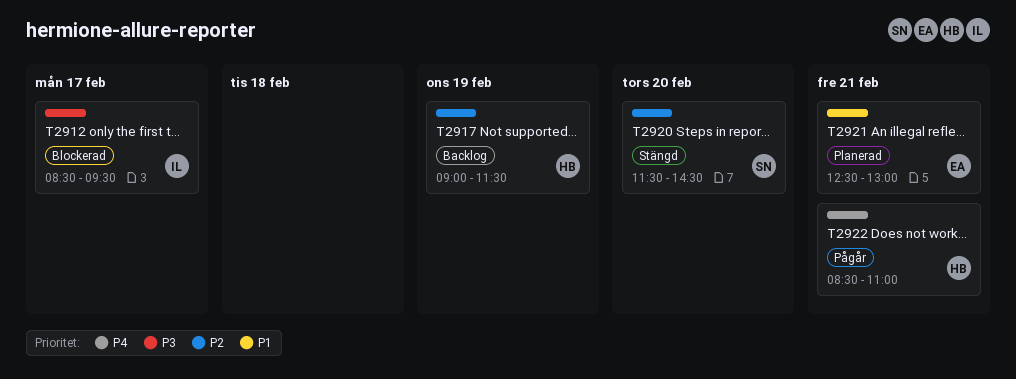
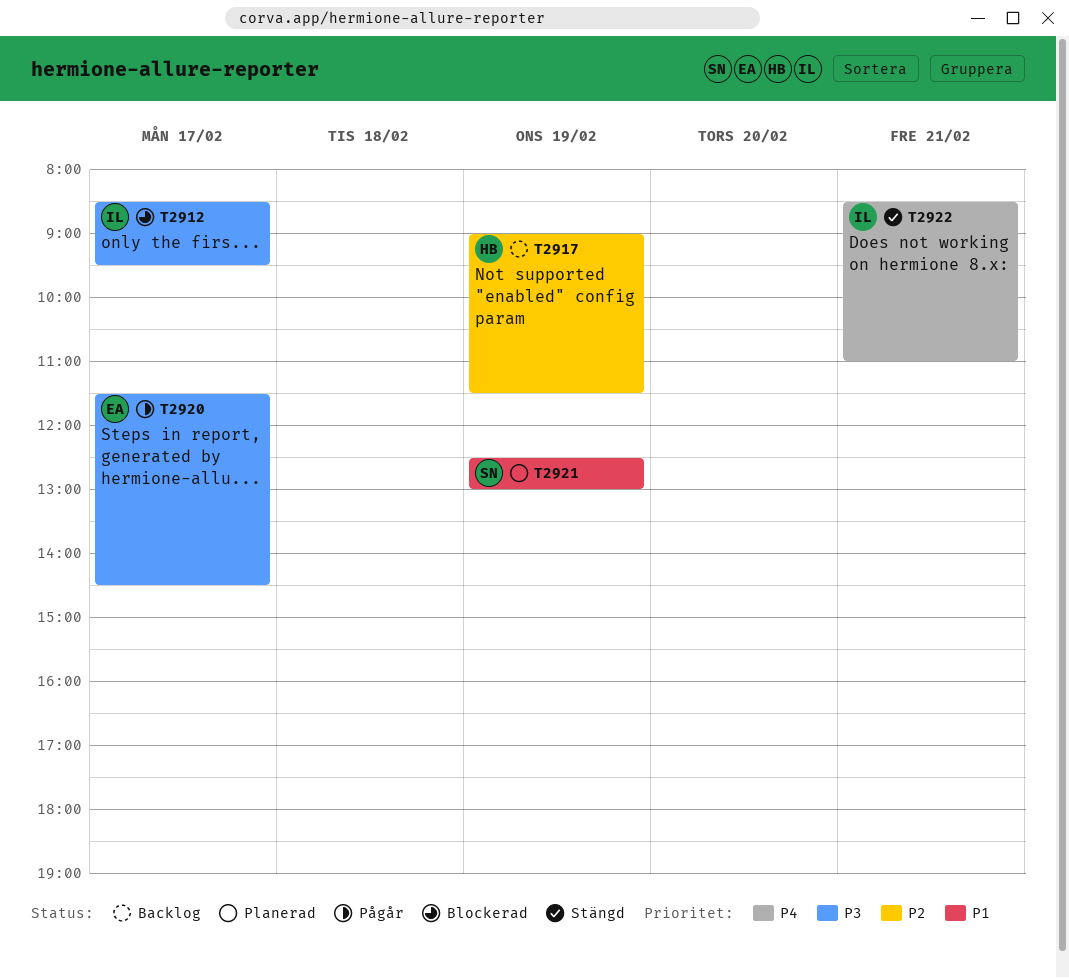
T2920, status: Stängd -> Pågår
T2920, owner: SN -> EA
T2920, priority: P2 -> P3
T2920, day: Feb 20 -> Feb 17
T2921, owner: EA -> SN
T2921, day: Feb 21 -> Feb 19
T2922, status: Pågår -> Stängd
T2922, owner: HB -> IL

